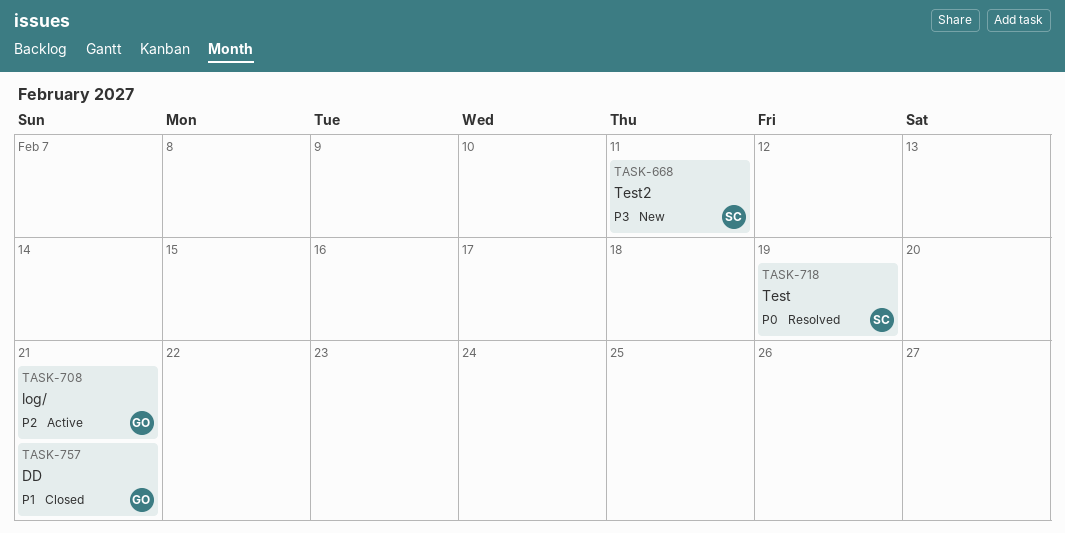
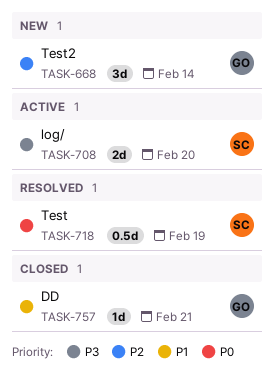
TASK-668, owner: SC -> GO
TASK-668, priority: P3 -> P2
TASK-668, due: Feb 11 -> Feb 14
TASK-708, owner: GO -> SC
TASK-708, priority: P2 -> P3
TASK-708, due: Feb 21 -> Feb 20

